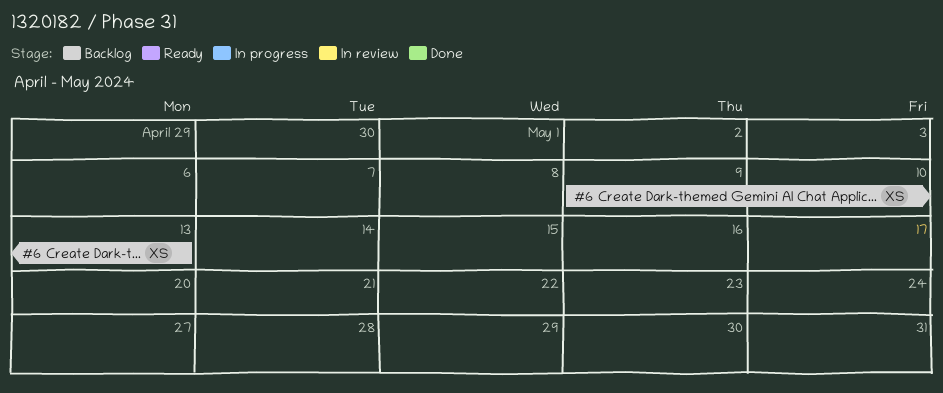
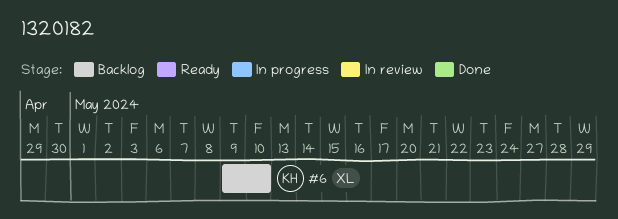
#6, estimate: XS -> XL
#6, due: May 13 -> May 10

